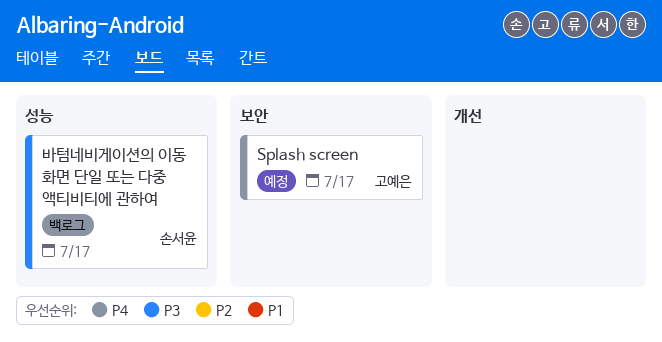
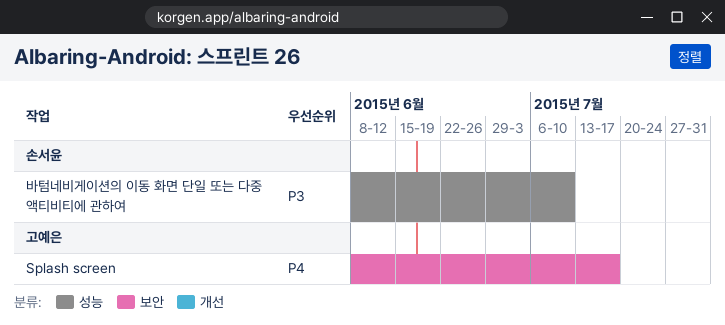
바텀네비게이션의 이동 화면 단일 또는 다중 액티비티에 관하여, due: Jul 17 -> Jul 10

